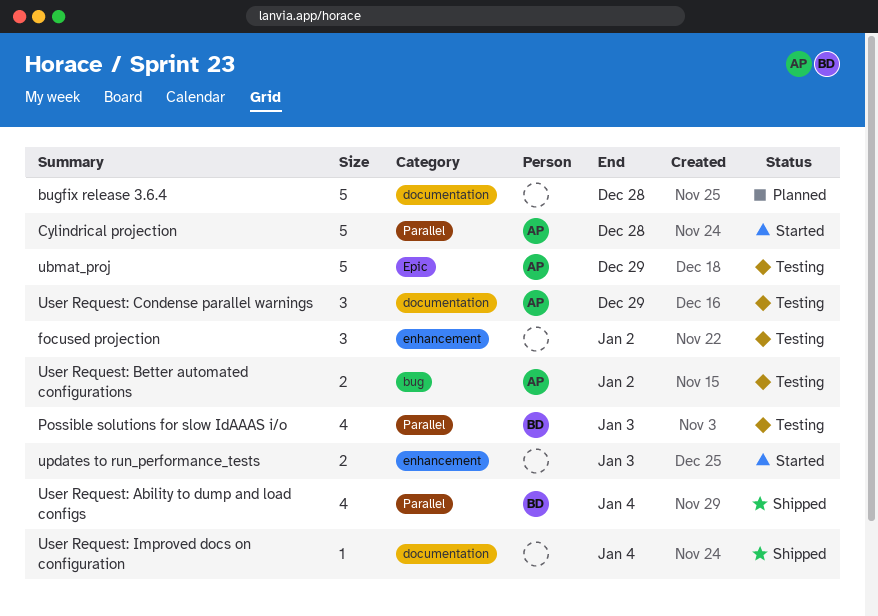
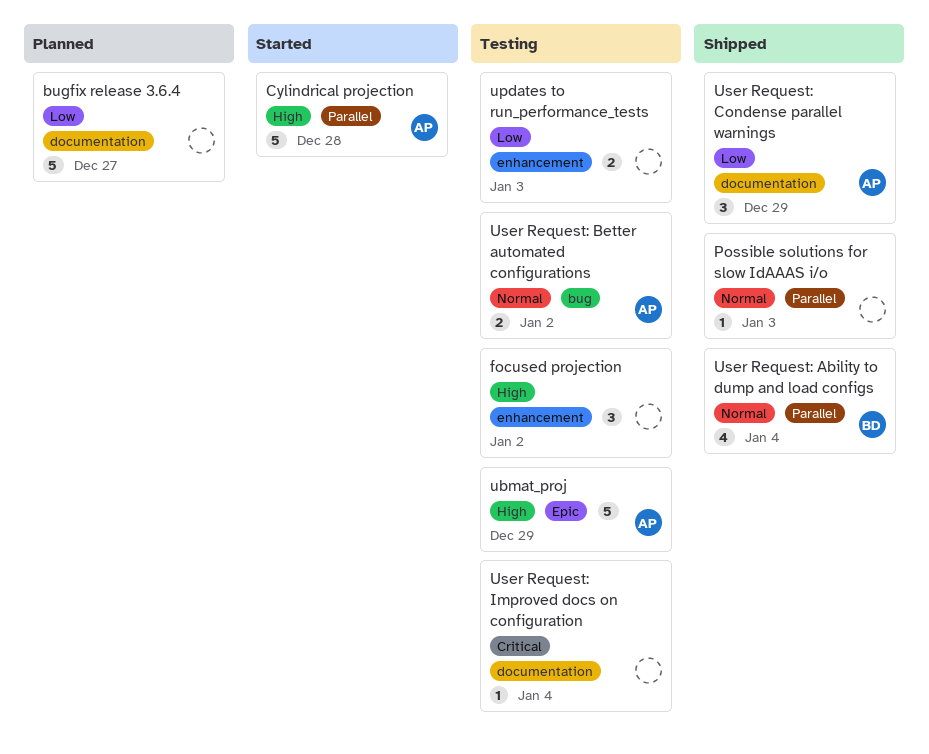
bugfix release 3.6.4, due: Dec 28 -> Dec 27
Possible solutions for slow IdAAAS i/o, status: Testing -> Shipped
Possible solutions for slow IdAAAS i/o, owner: BD -> none
Possible solutions for slow IdAAAS i/o, estimate: 4 -> 1
updates to run_performance_tests, status: Started -> Testing
User Request: Condense parallel warnings, status: Testing -> Shipped
User Request: Improved docs on configuration, status: Shipped -> Testing

